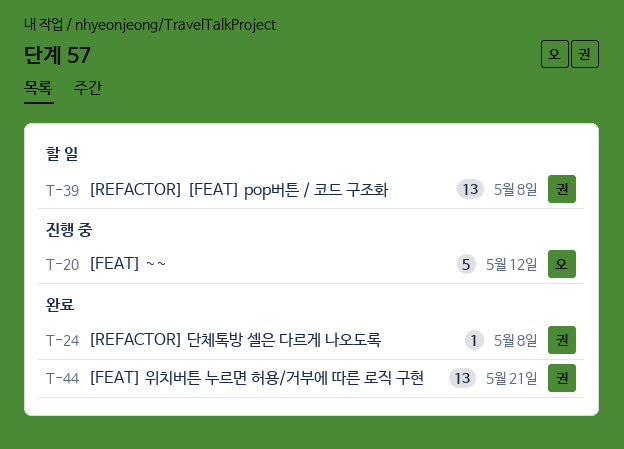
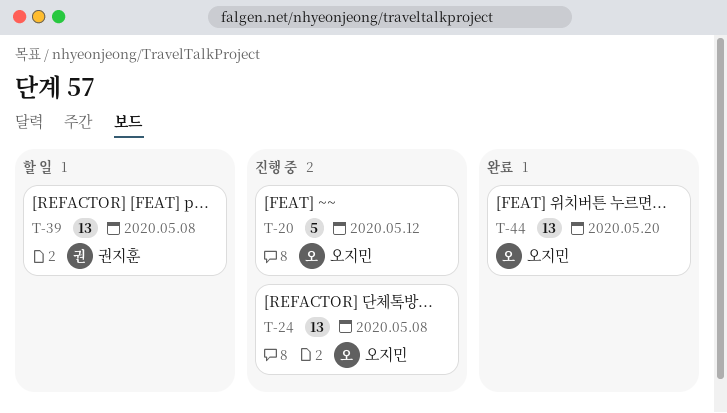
T-24, status: 완료 -> 진행 중
T-24, owner: 권지훈 -> 오지민
T-24, estimate: 1 -> 13
T-44, owner: 권지훈 -> 오지민
T-44, due: May 21 -> May 20

